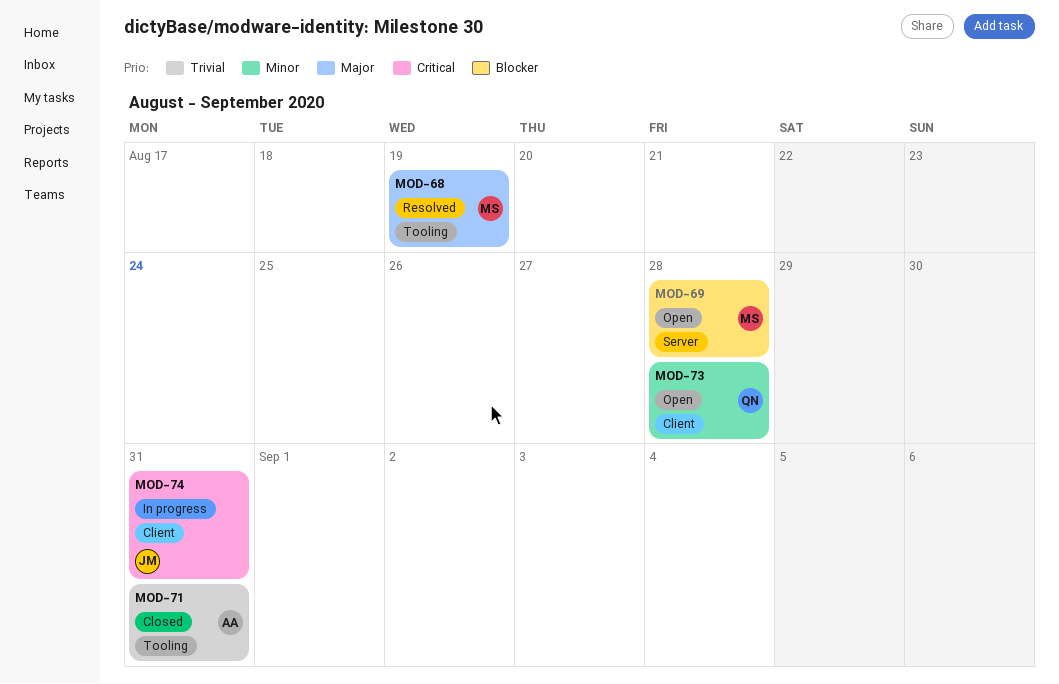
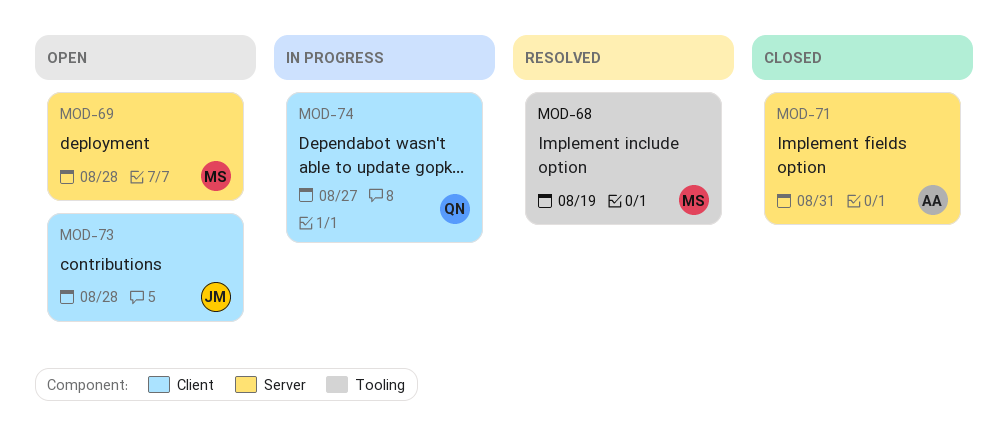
MOD-71, label: Tooling -> Server
MOD-73, owner: QN -> JM
MOD-74, owner: JM -> QN
MOD-74, due: Aug 31 -> Aug 27

